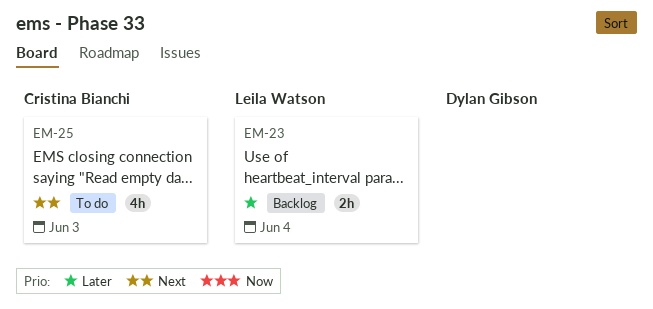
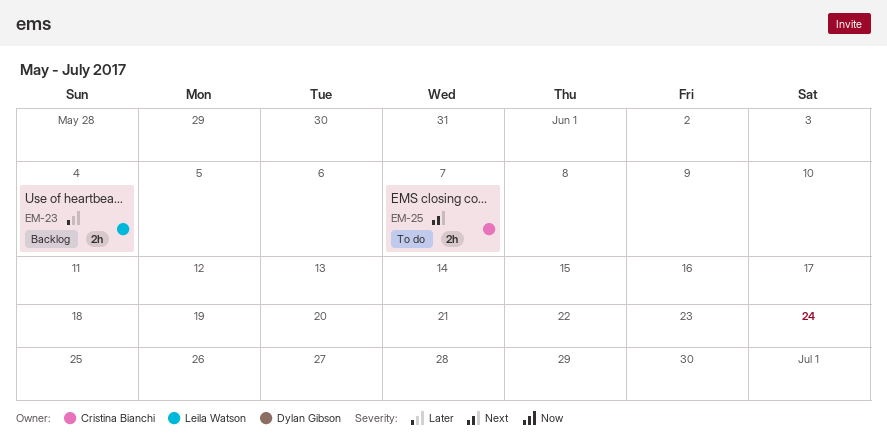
EM-25, estimate: 4h -> 2h
EM-25, due: Jun 3 -> Jun 7

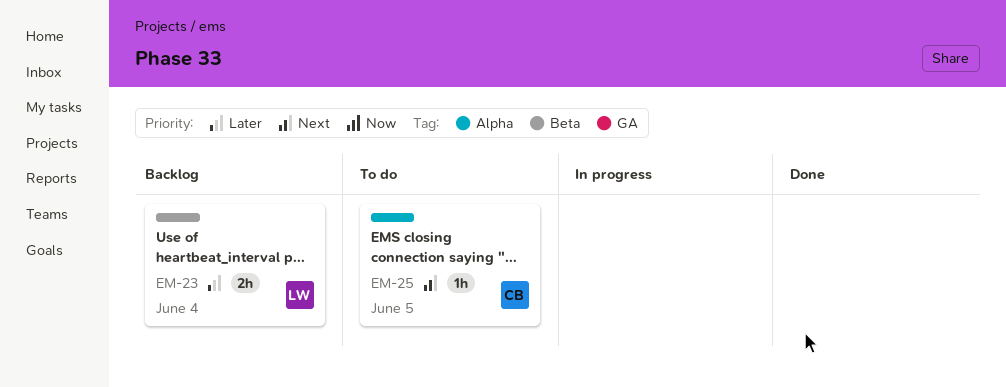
EM-25, estimate: 2h -> 1h
EM-25, due: Jun 7 -> Jun 5

